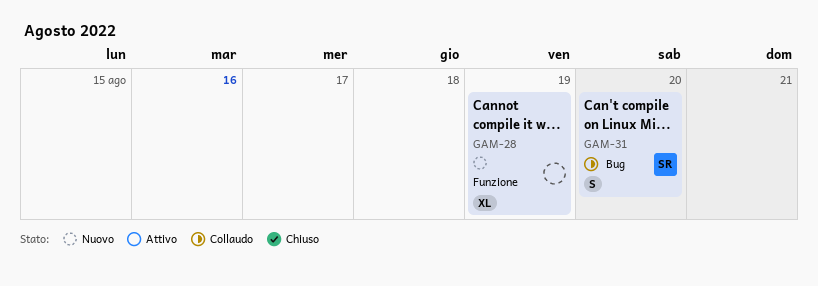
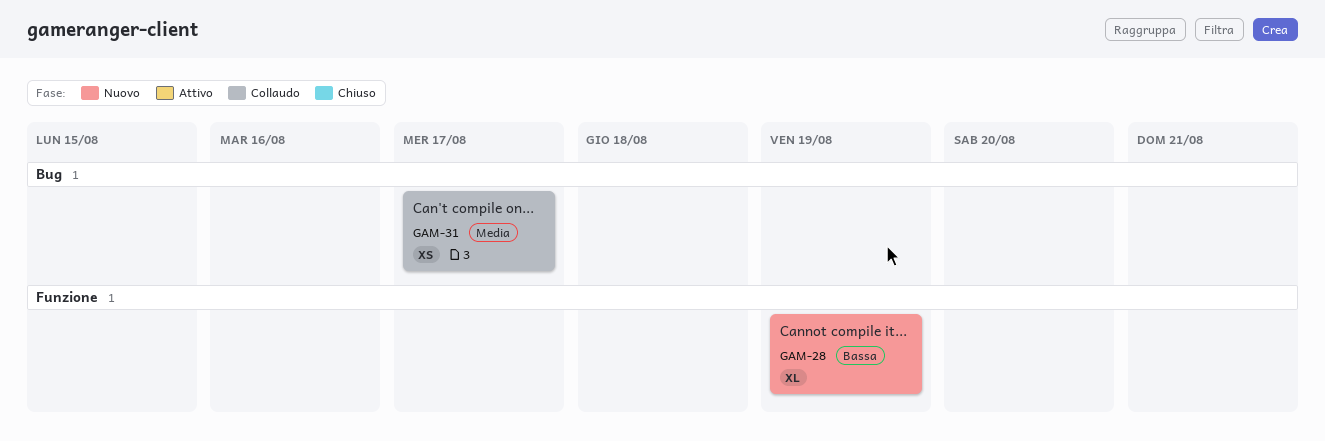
GAM-31, estimate: S -> XS
GAM-31, due: Aug 20 -> Aug 17

